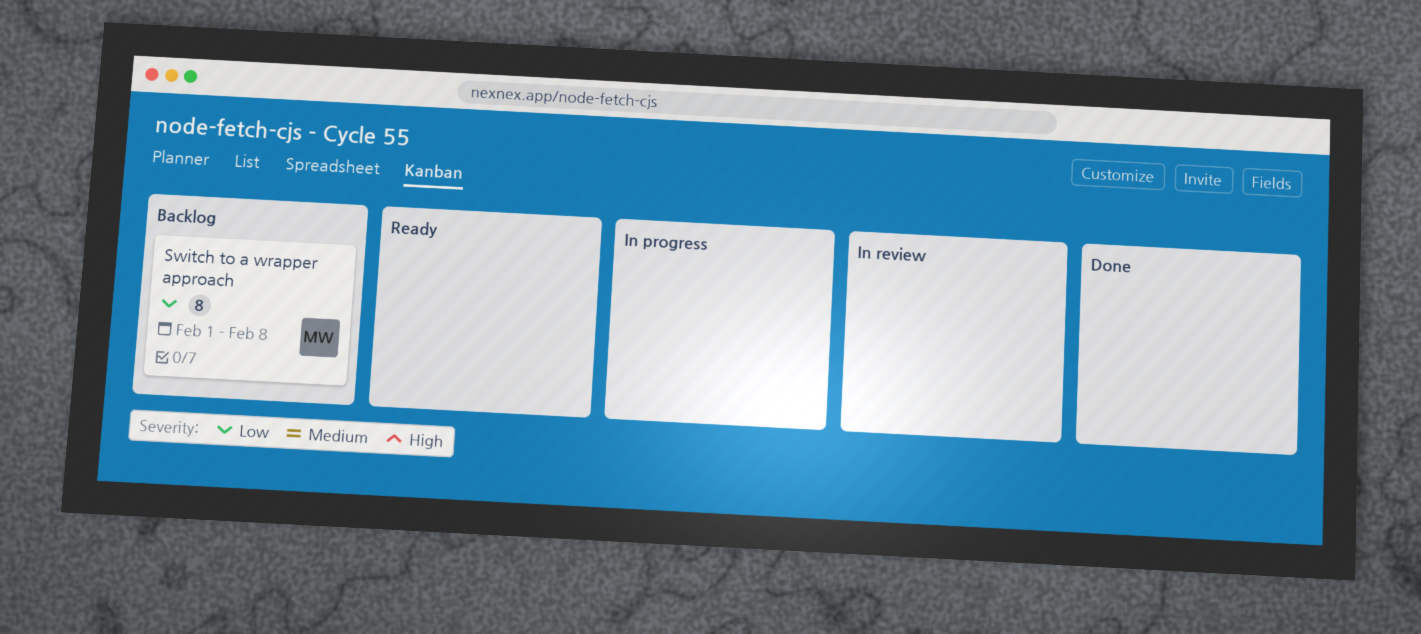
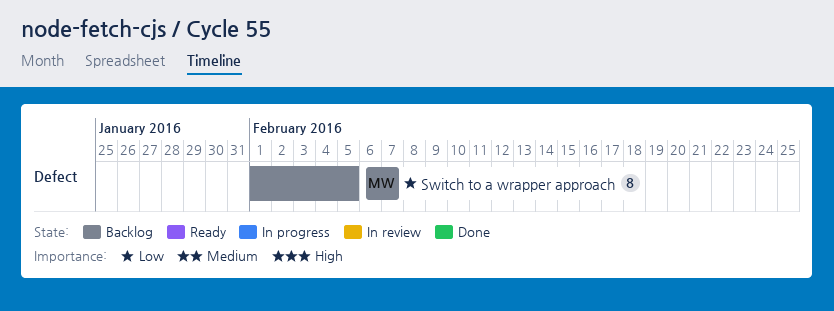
Switch to a wrapper approach, due: Feb 8 -> Feb 5

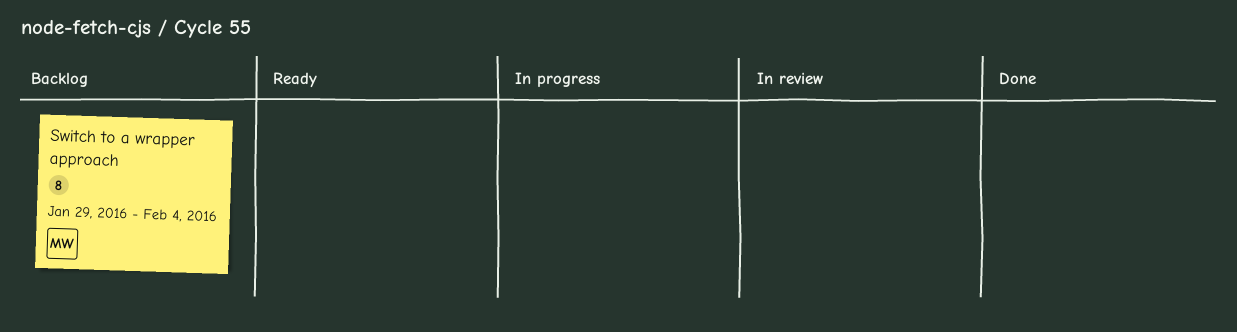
Switch to a wrapper approach, start: Feb 1 -> Jan 29
Switch to a wrapper approach, due: Feb 5 -> Feb 4

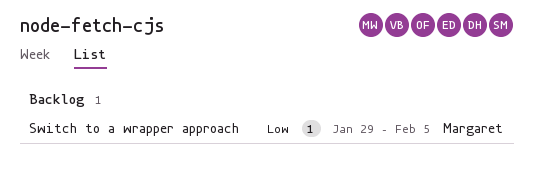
Switch to a wrapper approach, estimate: 8 -> 1
Switch to a wrapper approach, due: Feb 4 -> Feb 5

